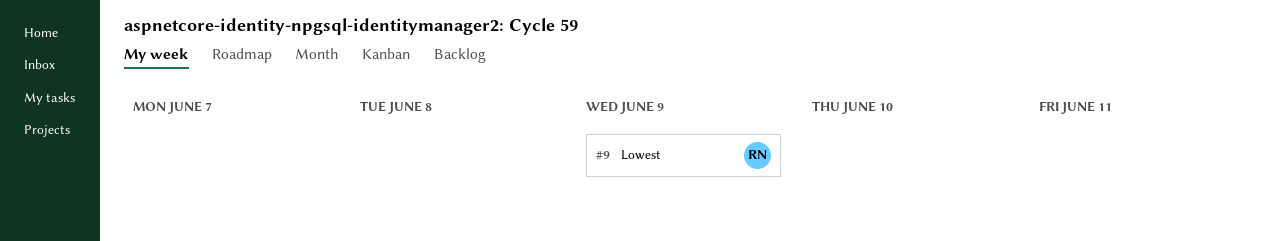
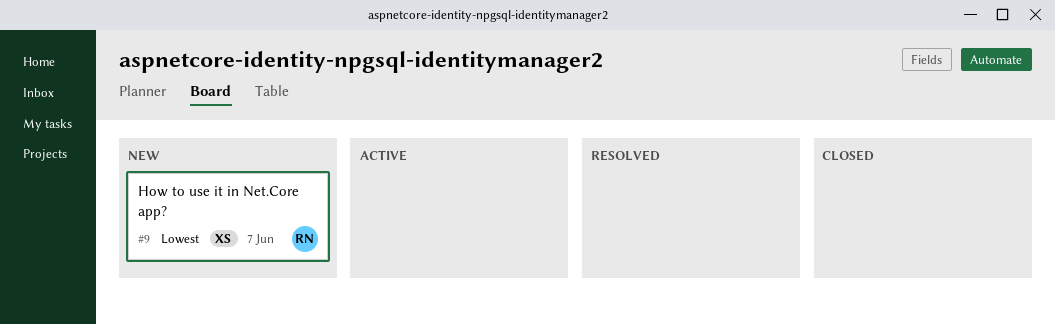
#9, due: Jun 9 -> Jun 7

